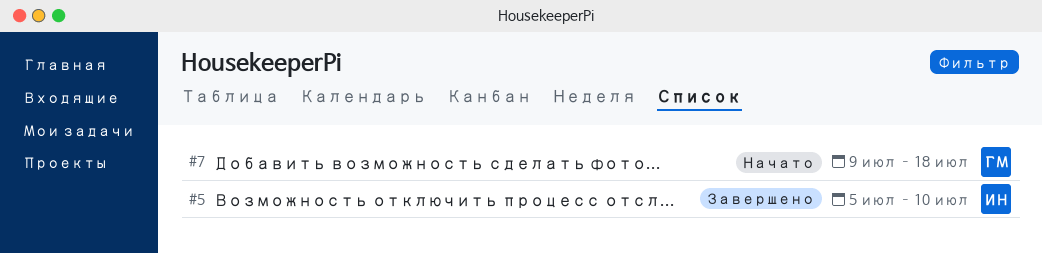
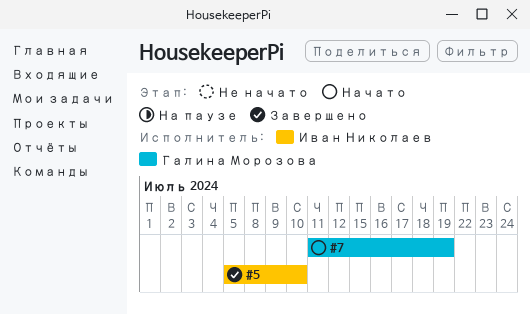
#7, start: Jul 9 -> Jul 11
#7, due: Jul 18 -> Jul 19

